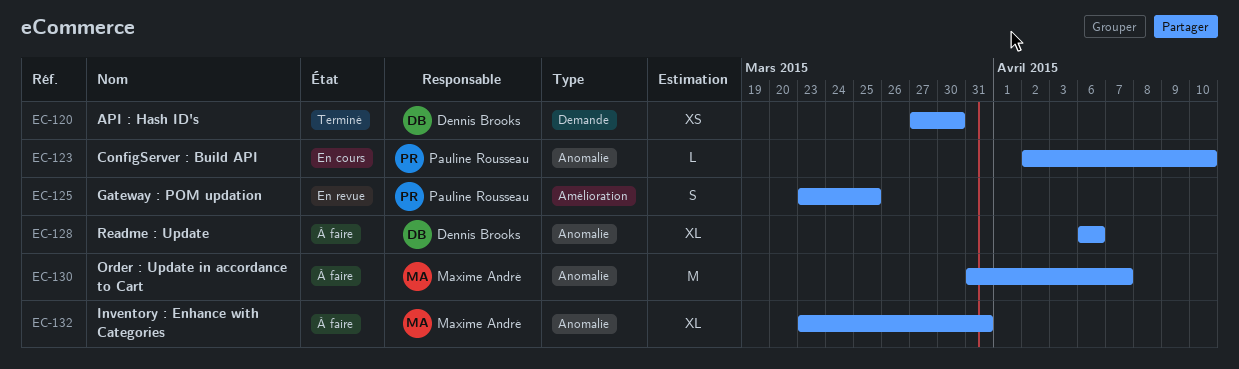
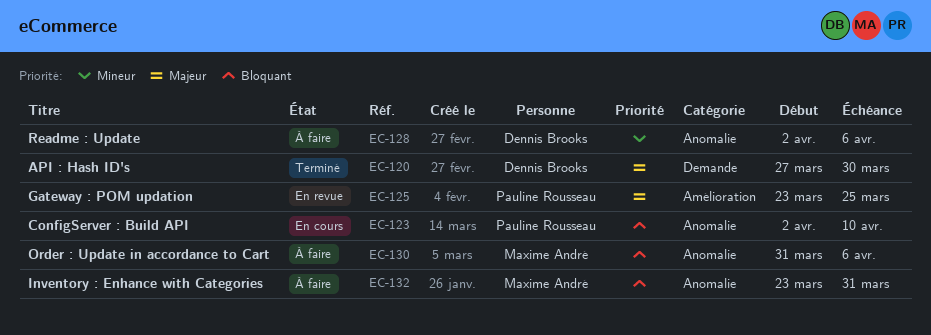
EC-128, start: Apr 6 -> Apr 2
EC-130, due: Apr 7 -> Apr 6

